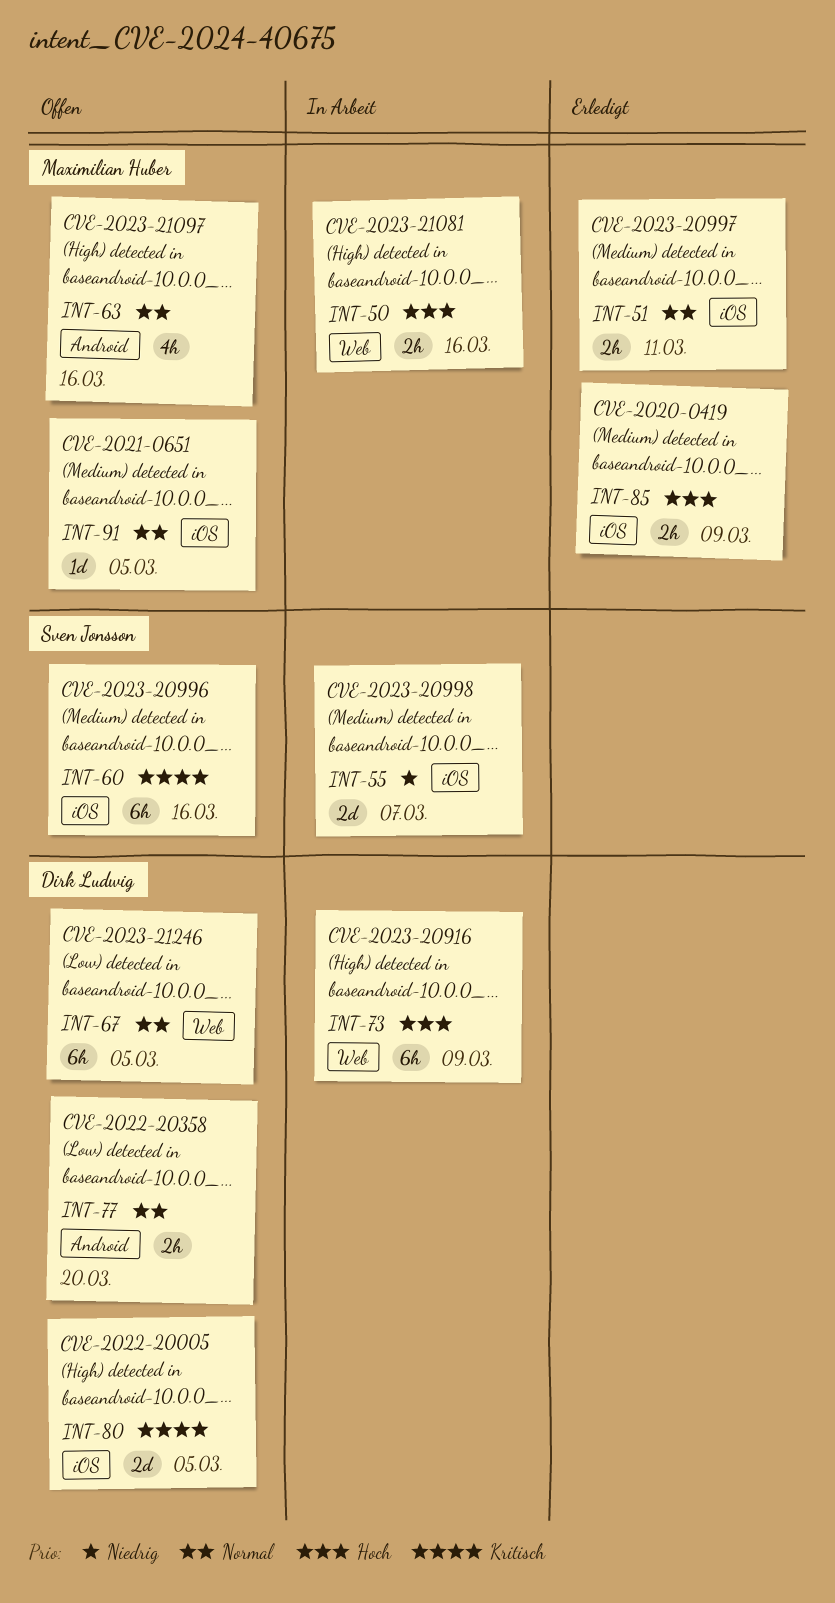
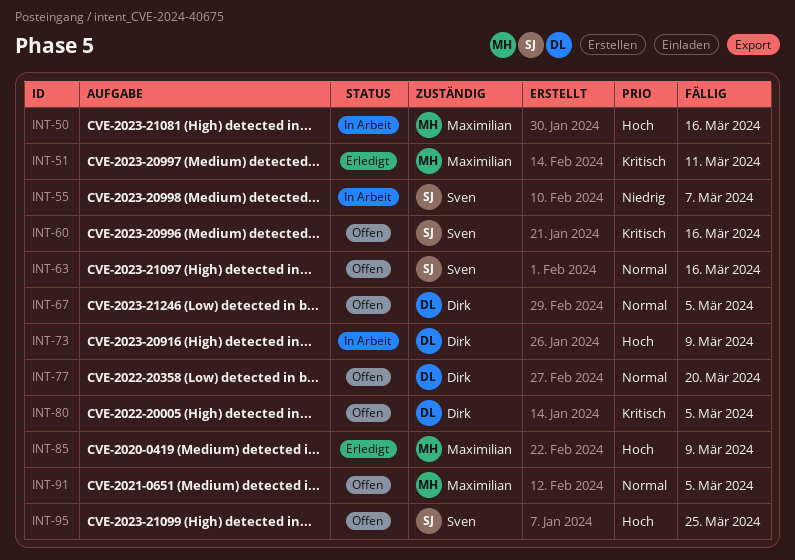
INT-51, priority: Normal -> Kritisch
INT-63, owner: Maximilian Huber -> Sven Jonsson
INT-95: none -> present

